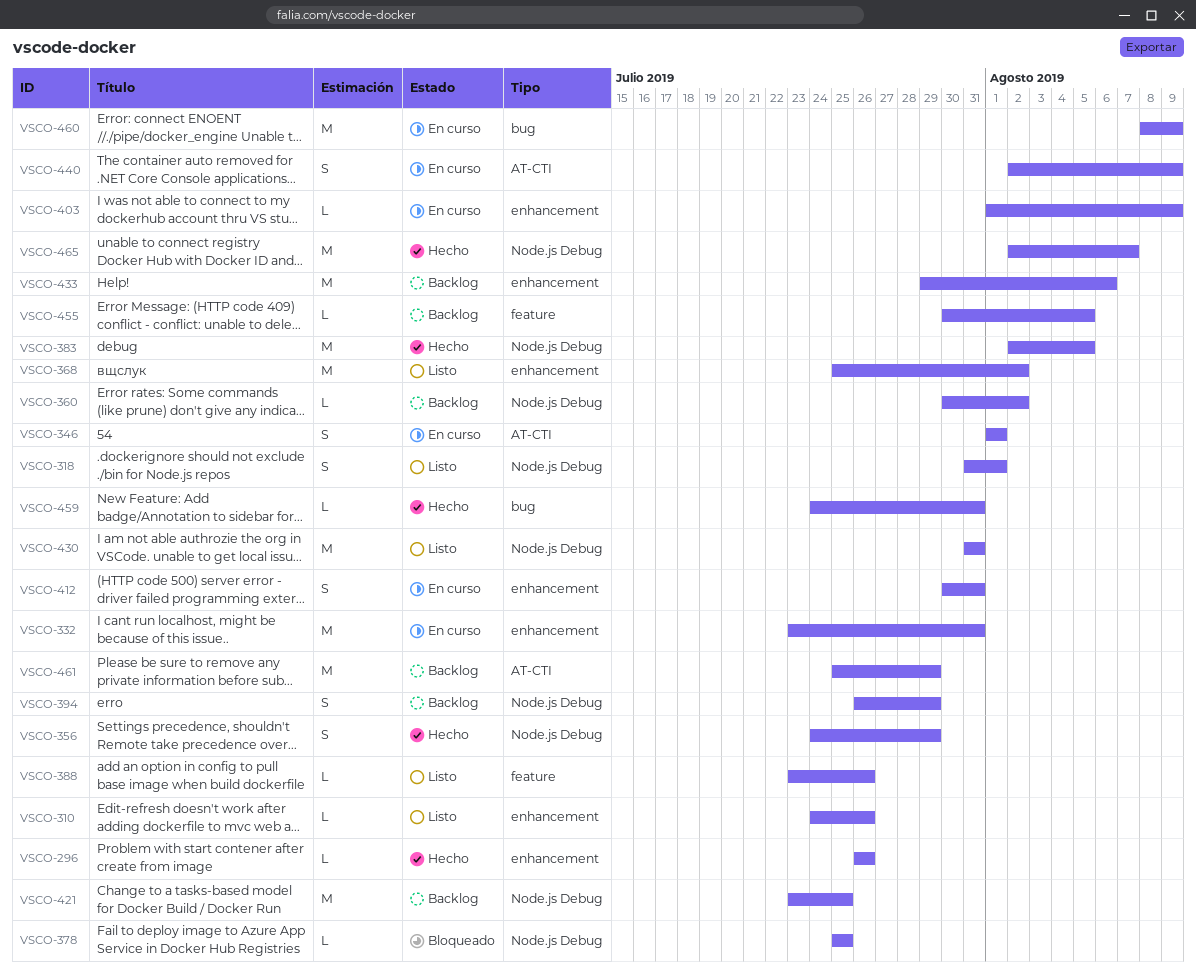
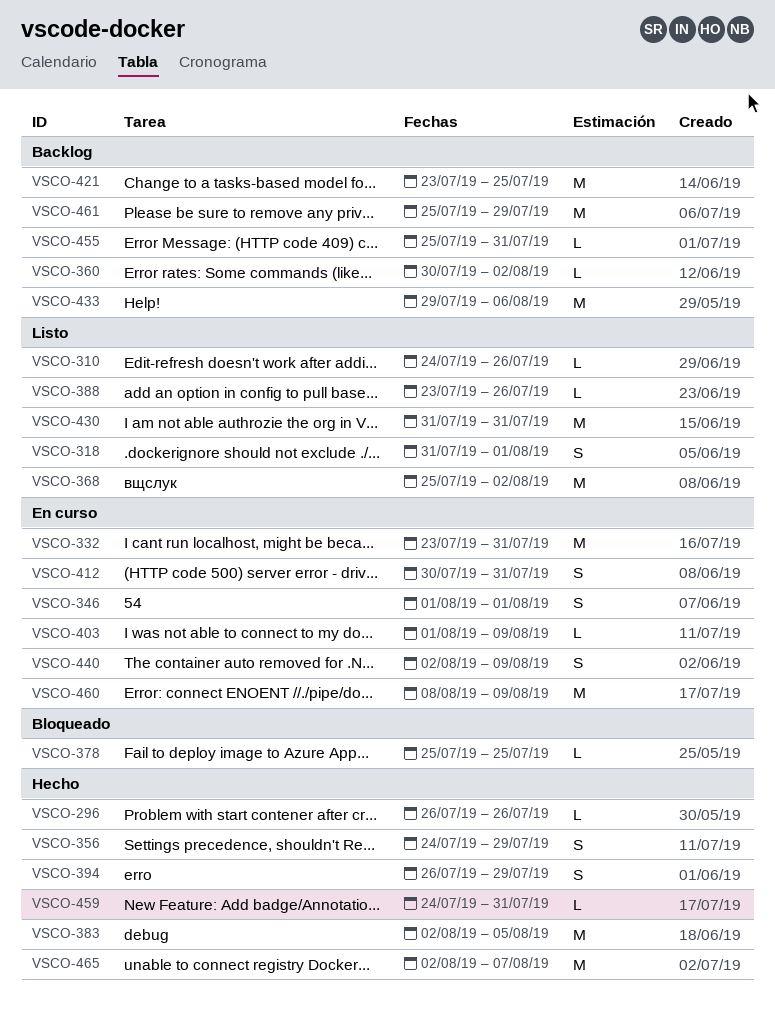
VSCO-394, status: Backlog -> Hecho
VSCO-455, start: Jul 30 -> Jul 25
VSCO-455, due: Aug 5 -> Jul 31

